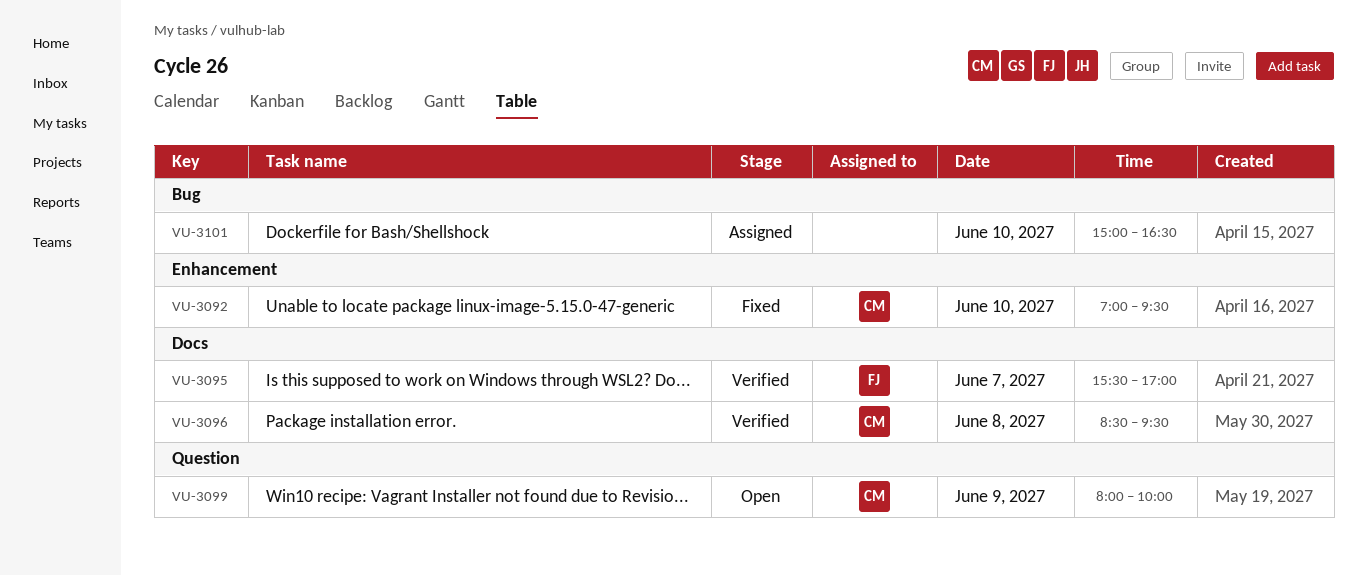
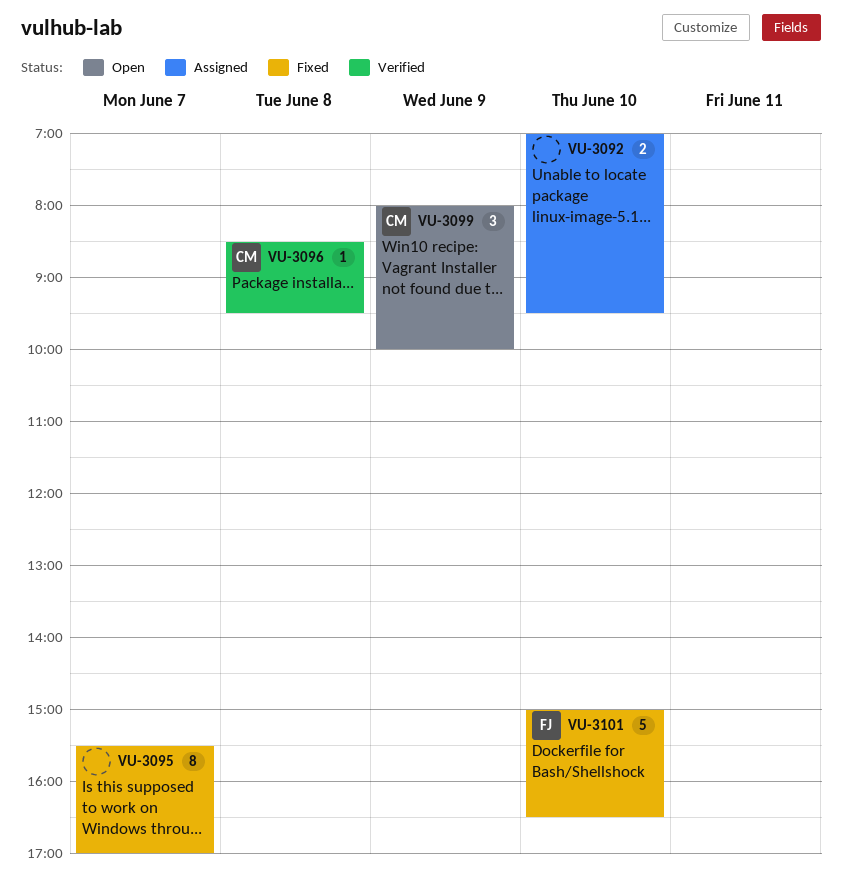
VU-3092, status: Fixed -> Assigned
VU-3092, owner: CM -> none
VU-3095, status: Verified -> Fixed
VU-3095, owner: FJ -> none
VU-3101, status: Assigned -> Fixed
VU-3101, owner: none -> FJ

